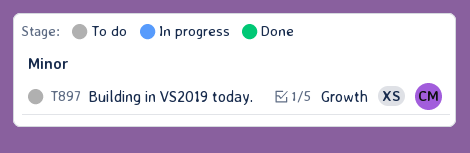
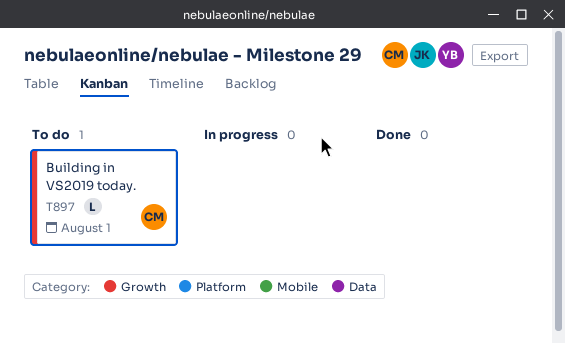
T897, estimate: XS -> L

